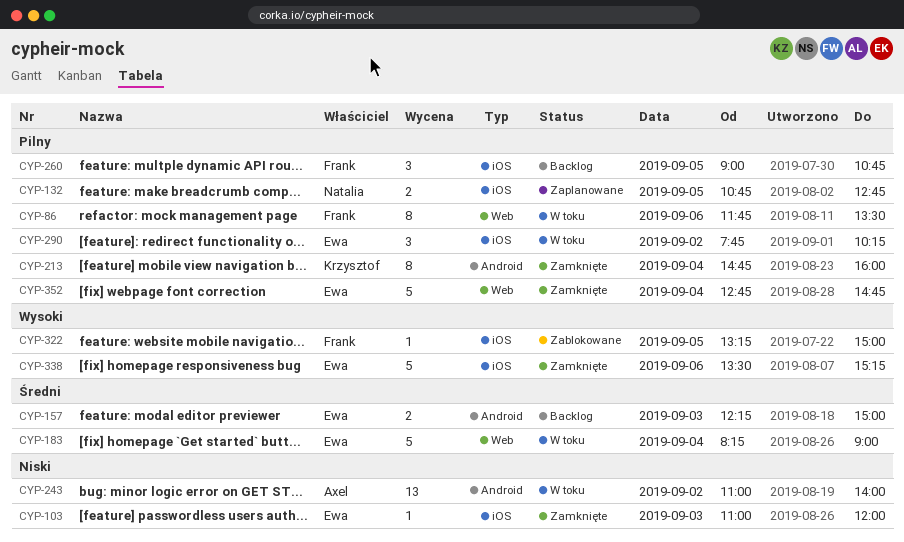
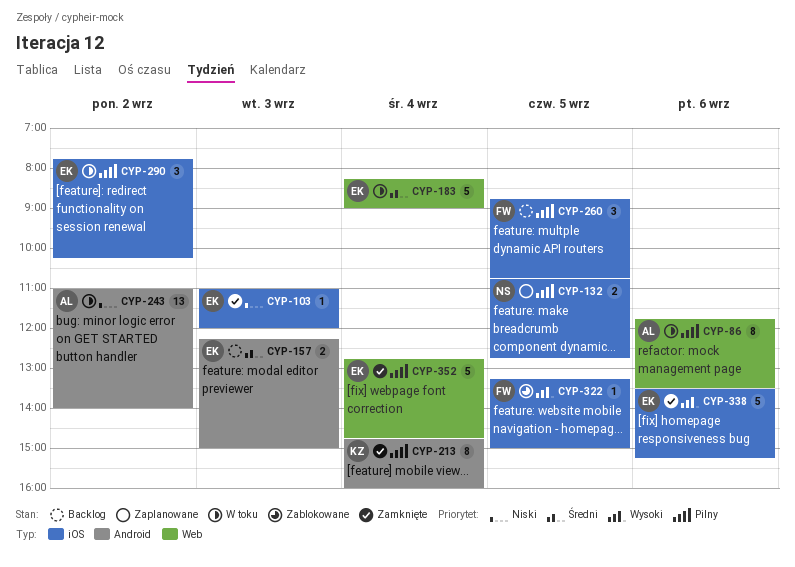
CYP-86, owner: Frank -> Axel
CYP-260, begins: 09:00 -> 08:45

